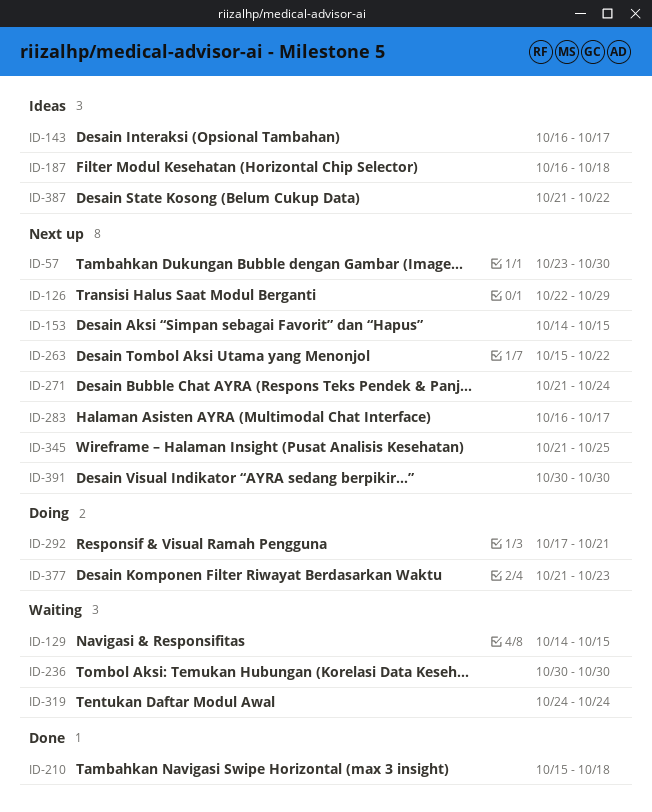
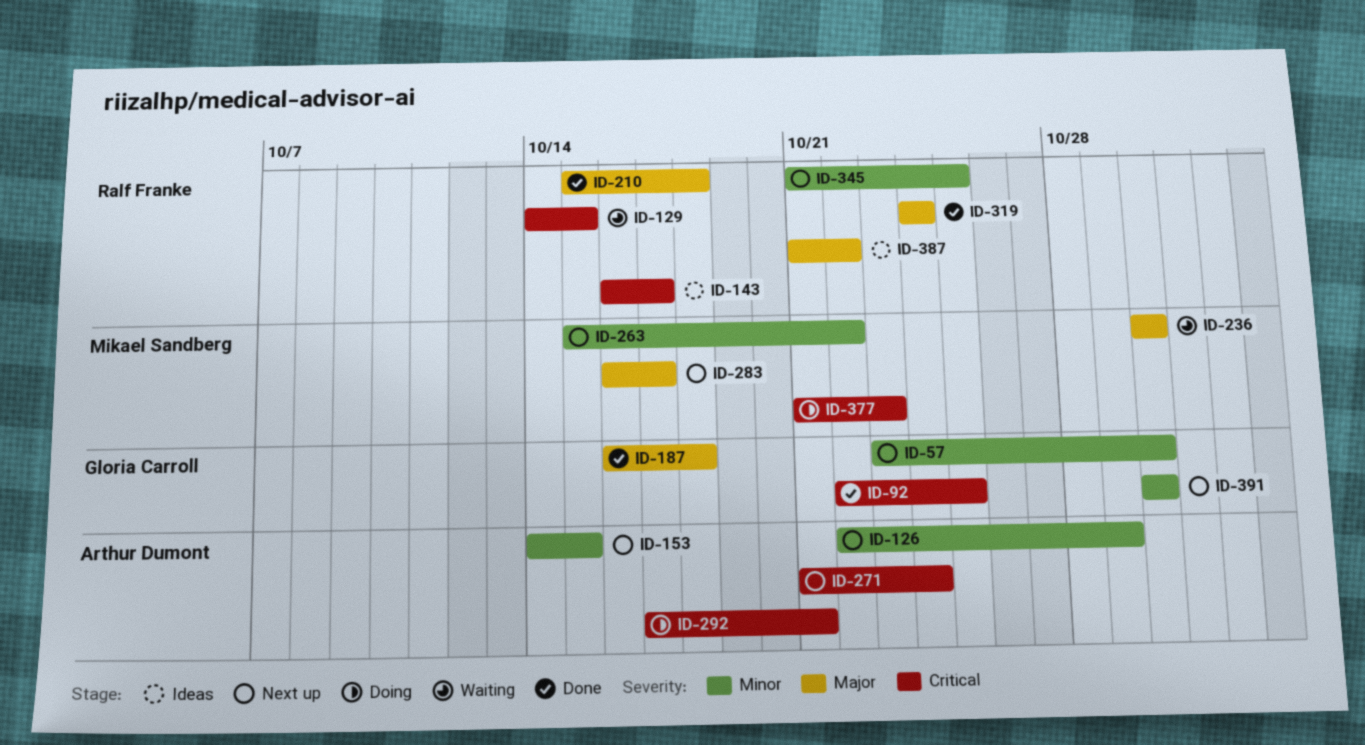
ID-92: none -> present
ID-187, status: Ideas -> Done
ID-319, status: Waiting -> Done

